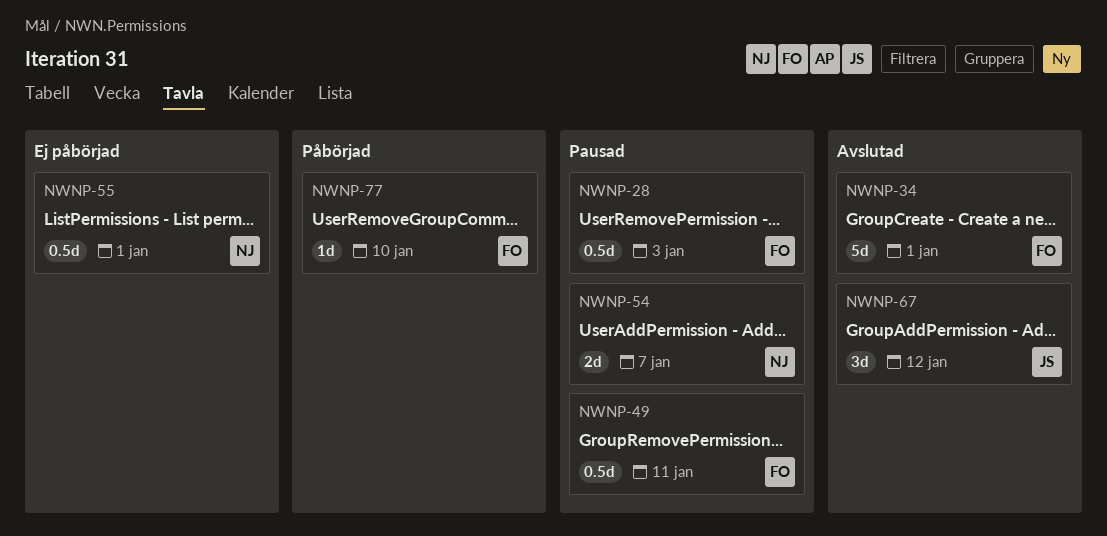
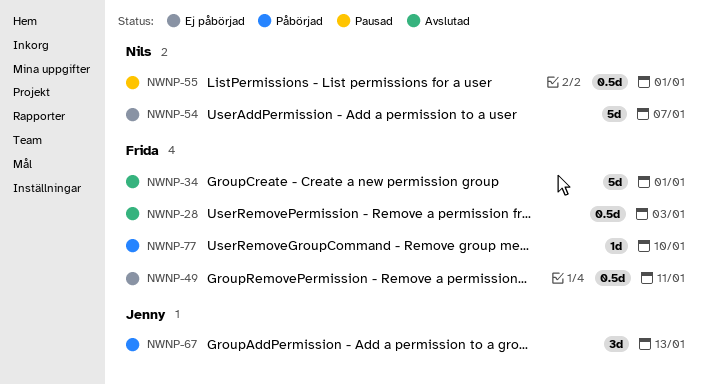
NWNP-28, status: Pausad -> Avslutad
NWNP-49, status: Pausad -> Ej påbörjad
NWNP-54, status: Pausad -> Ej påbörjad
NWNP-54, estimate: 2d -> 5d
NWNP-55, status: Ej påbörjad -> Pausad
NWNP-67, status: Avslutad -> Påbörjad
NWNP-67, due: Jan 12 -> Jan 13

